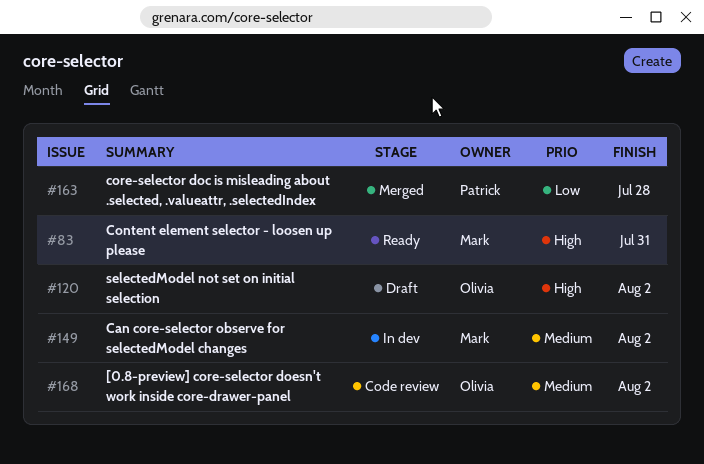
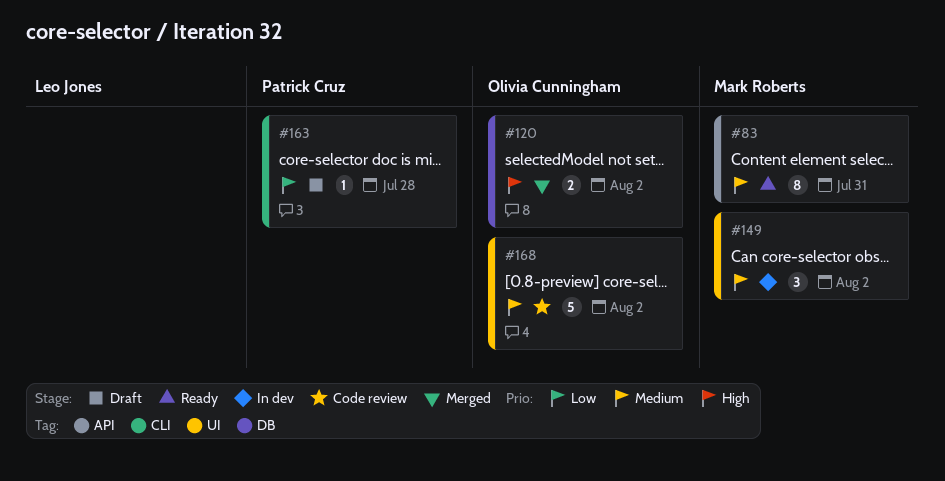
#83, priority: High -> Medium
#120, status: Draft -> Merged
#163, status: Merged -> Draft

